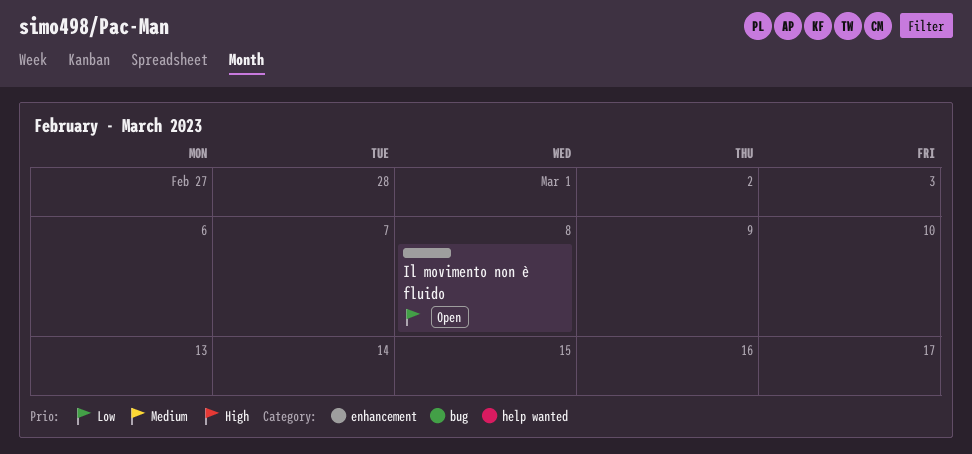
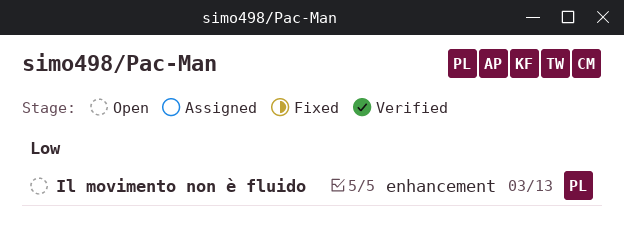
Il movimento non è fluido, due: Mar 8 -> Mar 13

